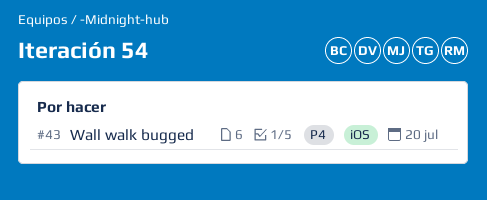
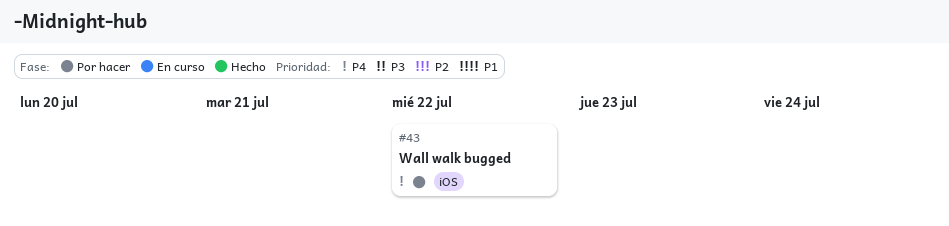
#43, due: Jul 20 -> Jul 22

